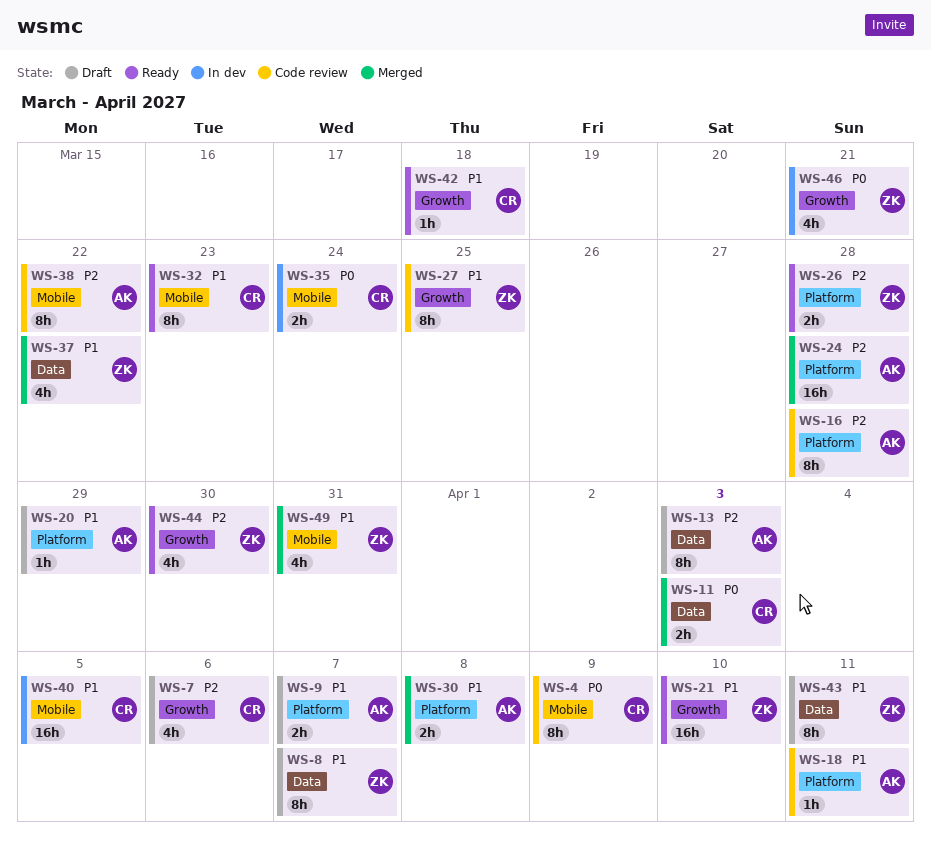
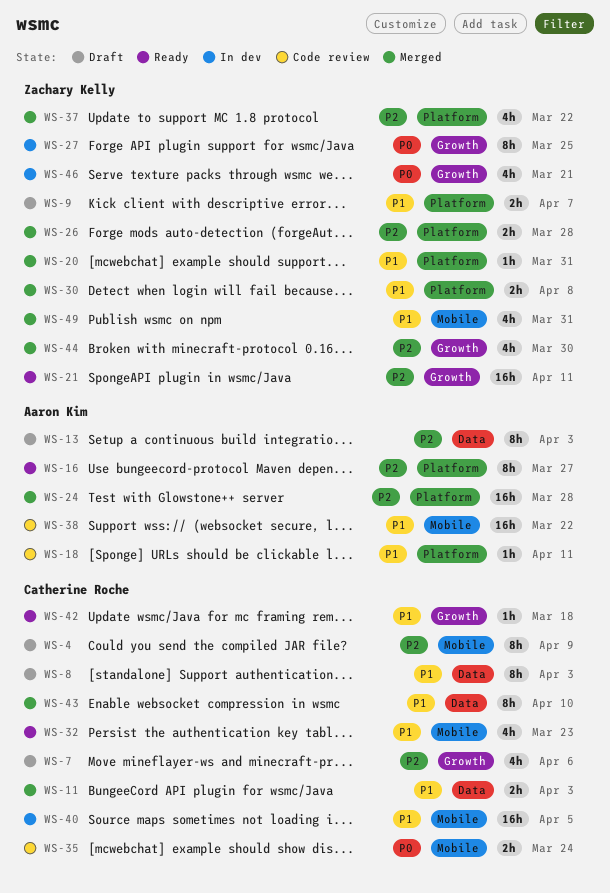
WS-4, status: Code review -> Draft
WS-4, priority: P0 -> P2
WS-8, owner: Zachary Kelly -> Catherine Roche
WS-8, due: Apr 7 -> Apr 3
WS-9, owner: Aaron Kim -> Zachary Kelly
WS-11, priority: P0 -> P1
WS-16, status: Code review -> Ready
WS-16, due: Mar 28 -> Mar 27
WS-20, status: Draft -> Merged
WS-20, owner: Aaron Kim -> Zachary Kelly
WS-20, due: Mar 29 -> Mar 31
WS-21, priority: P1 -> P2
WS-21, due: Apr 10 -> Apr 11
WS-26, status: Ready -> Merged
WS-27, status: Code review -> In dev
WS-27, priority: P1 -> P0
WS-30, owner: Aaron Kim -> Zachary Kelly
WS-32, estimate: 8h -> 4h
WS-35, status: In dev -> Code review
WS-37, priority: P1 -> P2
WS-37, label: Data -> Platform
WS-38, priority: P2 -> P1
WS-38, estimate: 8h -> 16h
WS-43, status: Draft -> Merged
WS-43, owner: Zachary Kelly -> Catherine Roche
WS-43, due: Apr 11 -> Apr 10
WS-44, status: Ready -> Merged

